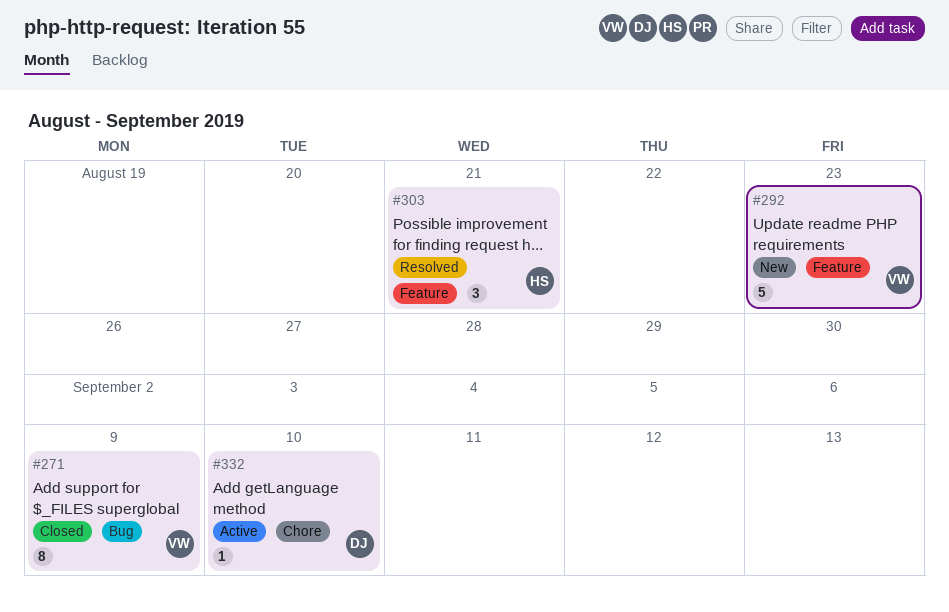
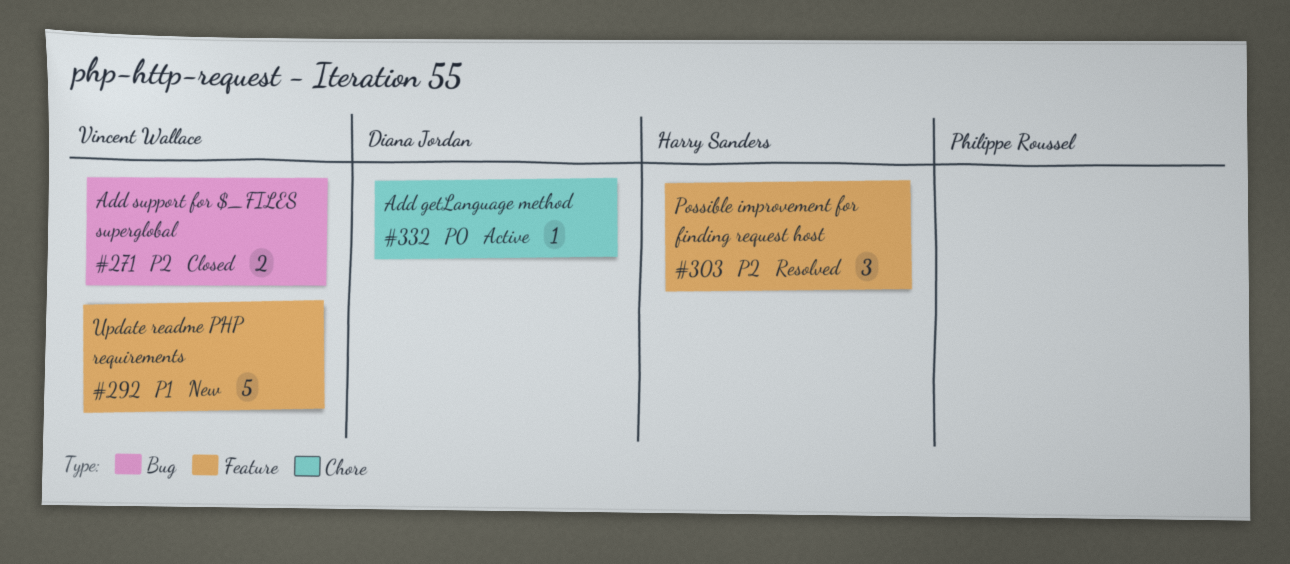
#271, estimate: 8 -> 2

